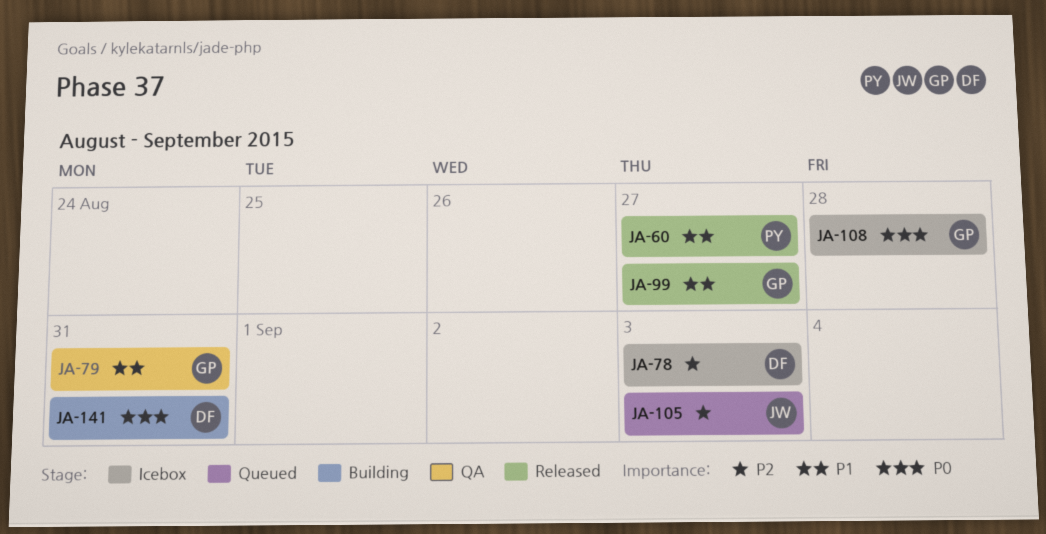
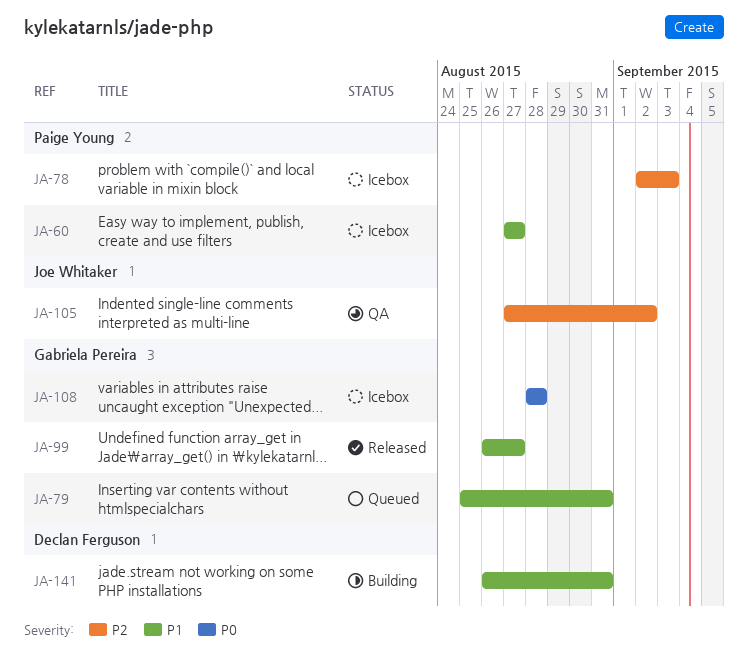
JA-60, status: Released -> Icebox
JA-78, owner: Declan Ferguson -> Paige Young
JA-79, status: QA -> Queued
JA-105, status: Queued -> QA
JA-105, due: Sep 3 -> Sep 2
JA-141, priority: P0 -> P1

